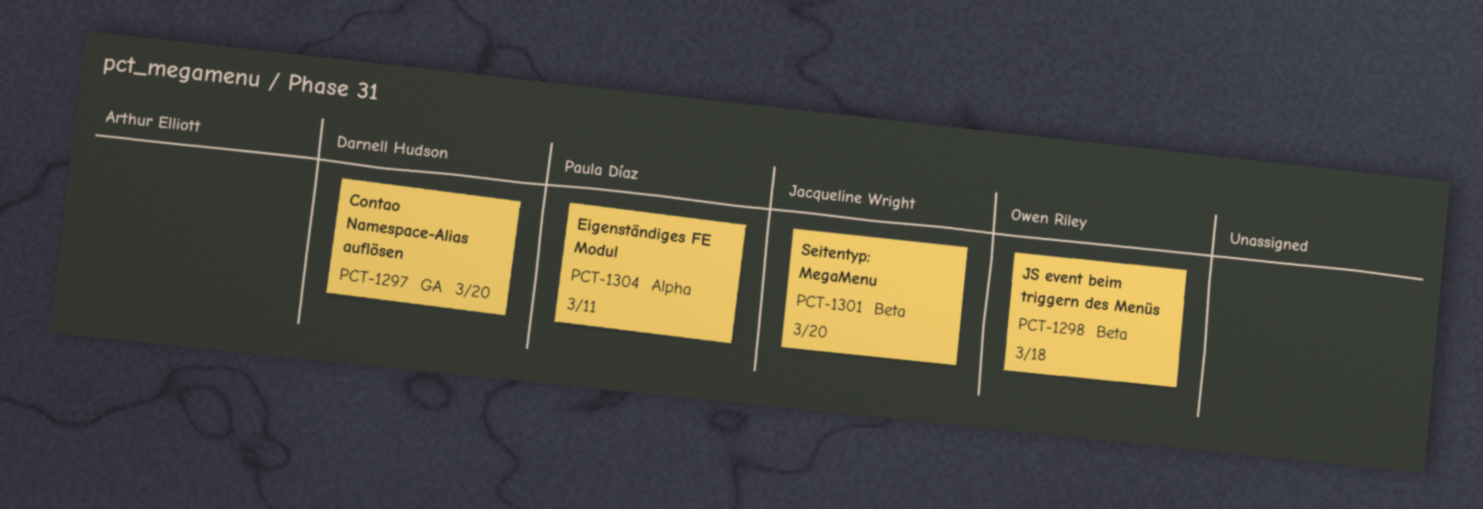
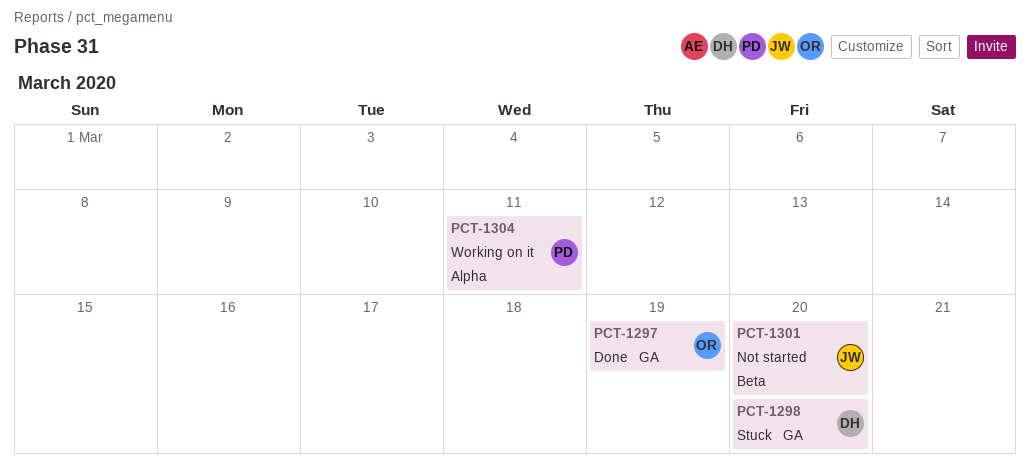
PCT-1297, owner: Darnell Hudson -> Owen Riley
PCT-1297, due: Mar 20 -> Mar 19
PCT-1298, owner: Owen Riley -> Darnell Hudson
PCT-1298, label: Beta -> GA
PCT-1298, due: Mar 18 -> Mar 20

